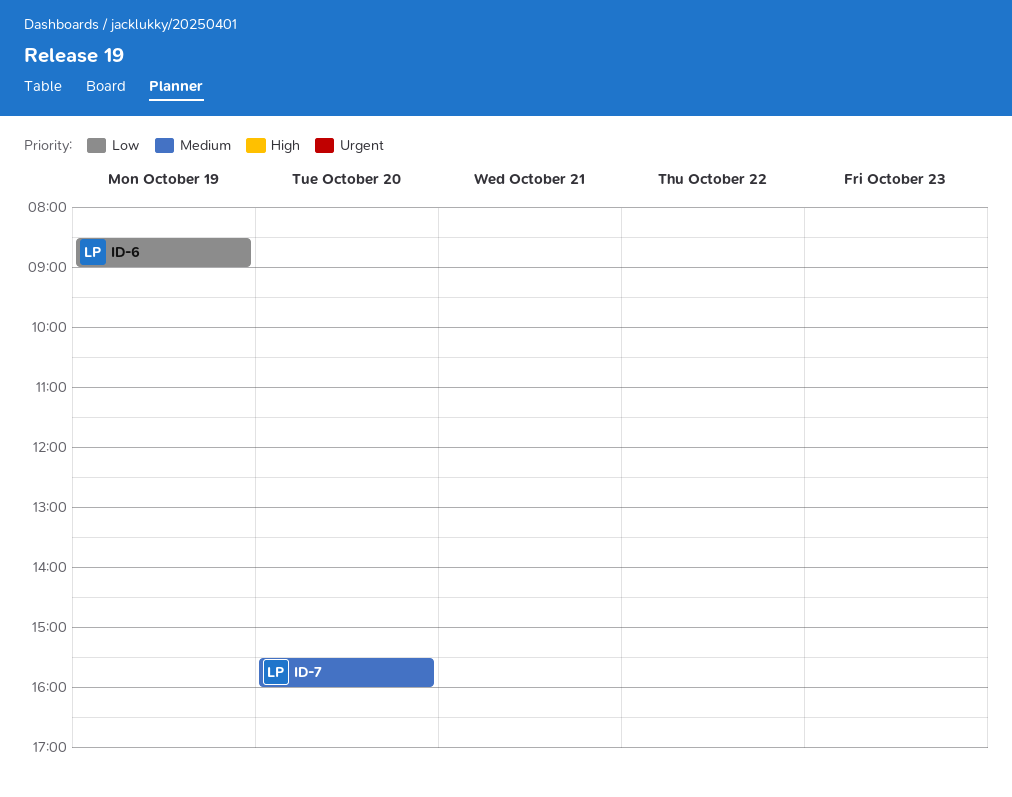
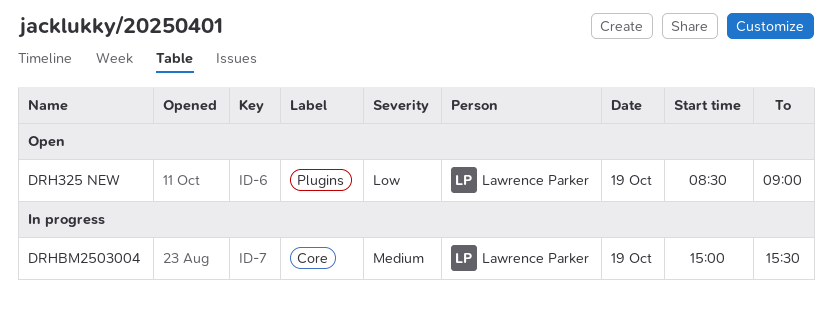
ID-7, day: Oct 20 -> Oct 19
ID-7, begins: 15:30 -> 15:00
ID-7, ends: 16:00 -> 15:30

